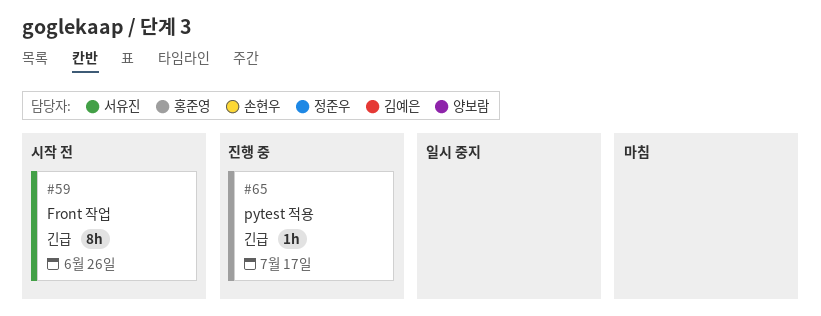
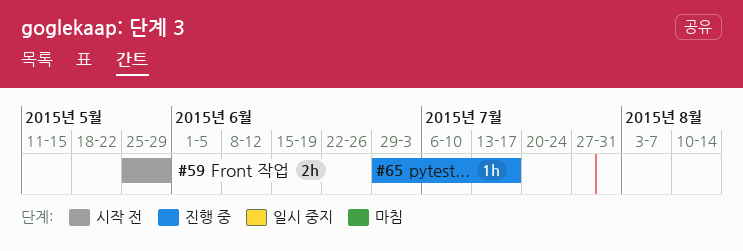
#59, estimate: 8h -> 2h
#59, due: Jun 26 -> May 29

